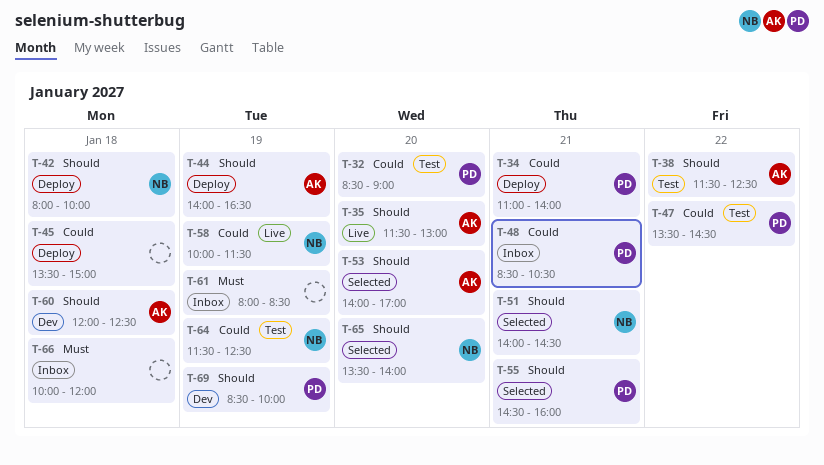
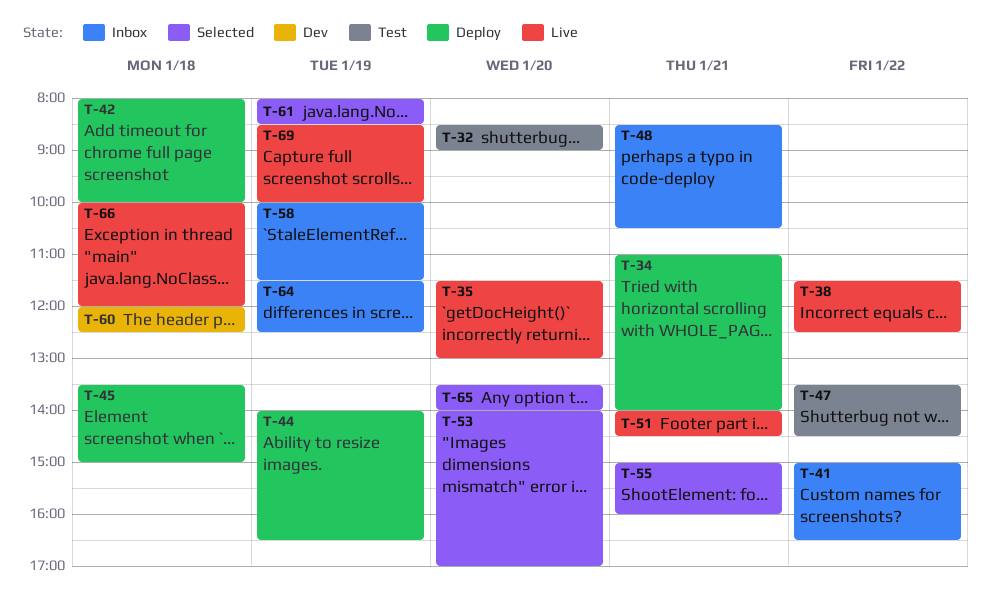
T-38, status: Test -> Live
T-41: none -> present
T-51, status: Selected -> Live
T-55, begins: 14:30 -> 15:00
T-58, status: Live -> Inbox
T-61, status: Inbox -> Selected
T-64, status: Test -> Inbox
T-66, status: Inbox -> Live
T-69, status: Dev -> Live

